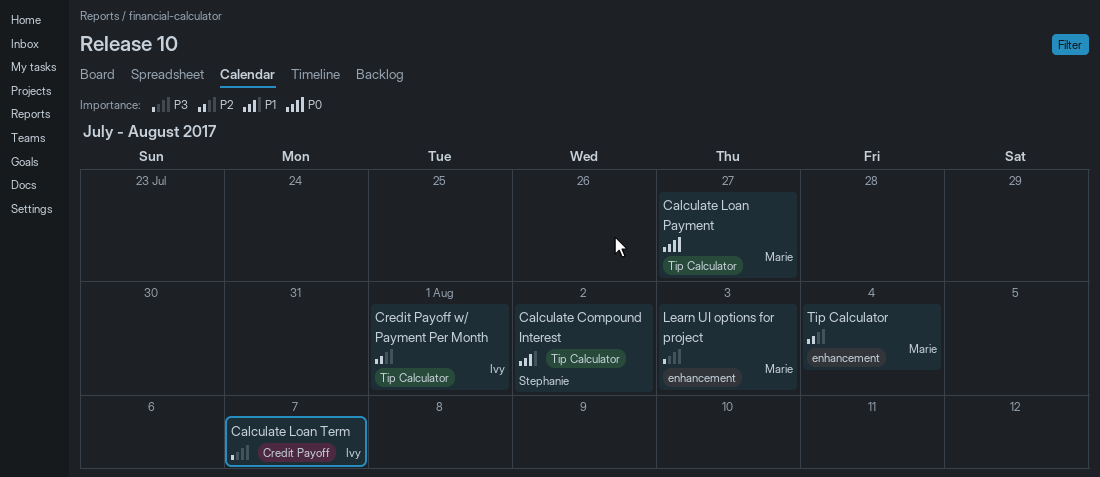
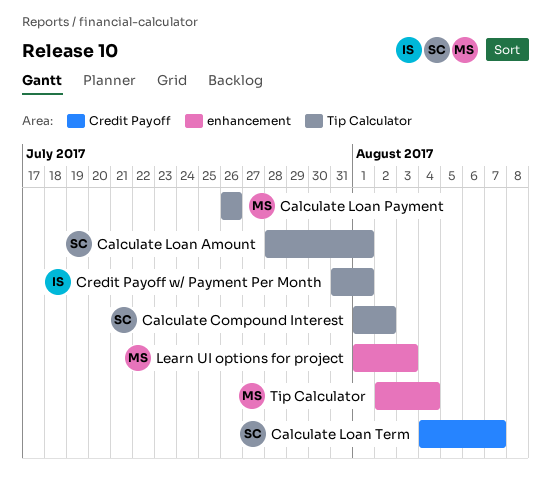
Calculate Loan Amount: none -> present
Calculate Loan Payment, due: Jul 27 -> Jul 26
Calculate Loan Term, owner: Ivy -> Stephanie

